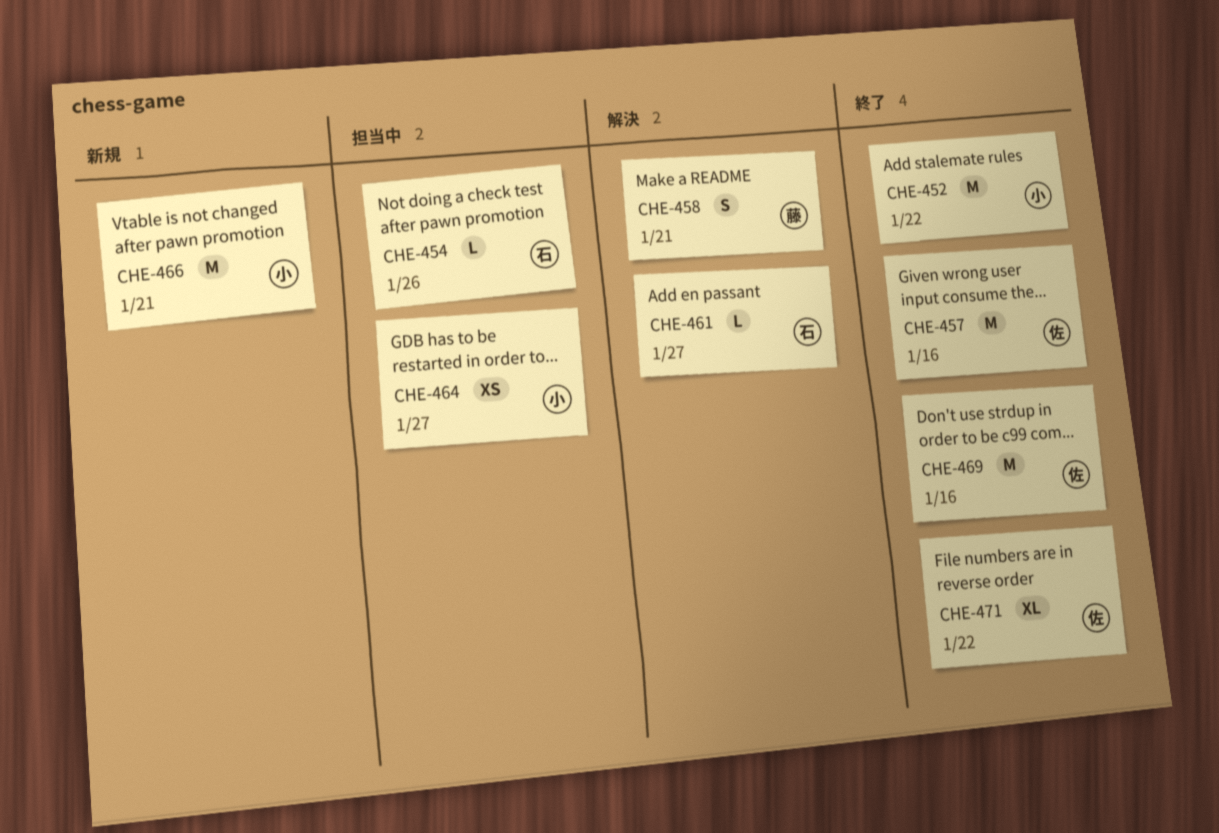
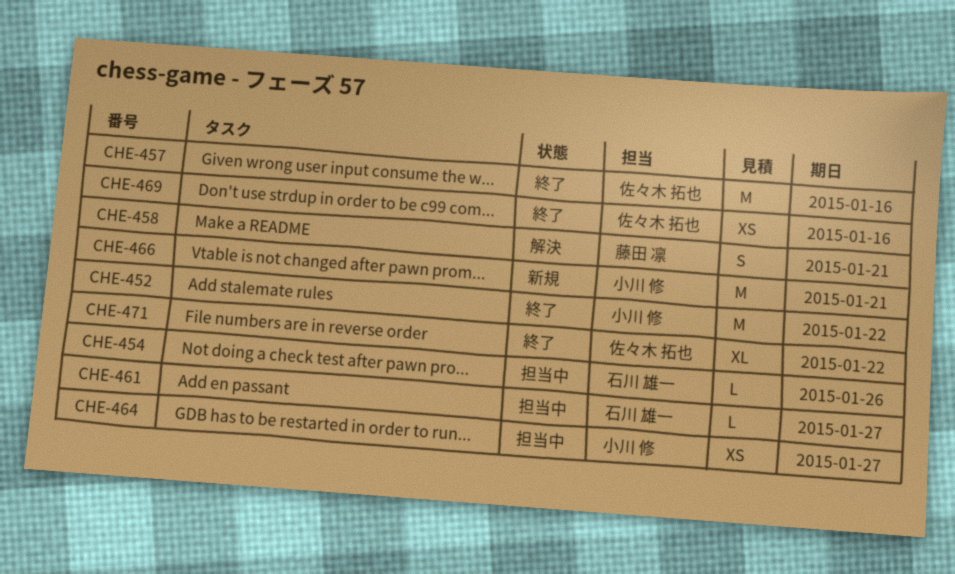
CHE-461, status: 解決 -> 担当中
CHE-469, estimate: M -> XS

